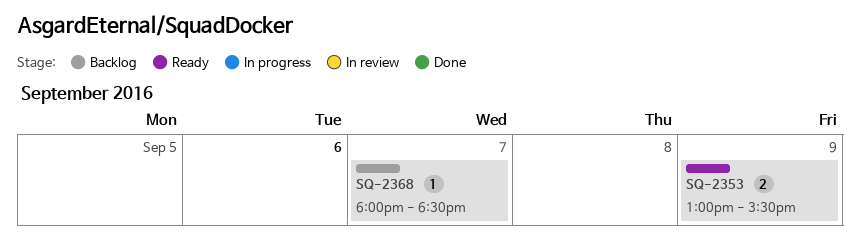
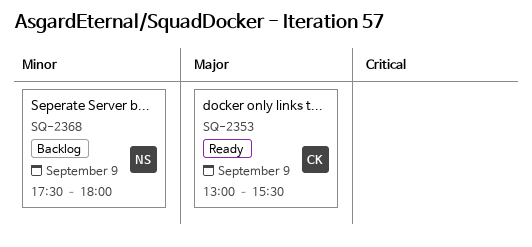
SQ-2368, day: Sep 7 -> Sep 9
SQ-2368, begins: 18:00 -> 17:30
SQ-2368, ends: 18:30 -> 18:00

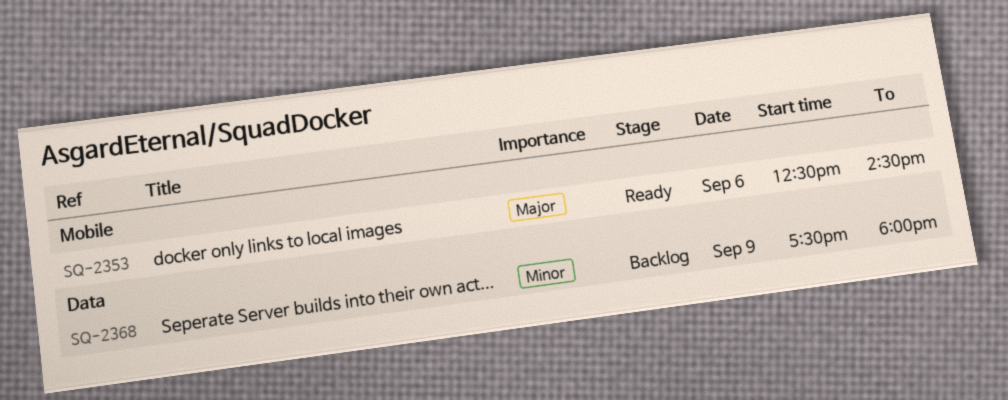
SQ-2353, day: Sep 9 -> Sep 6
SQ-2353, begins: 13:00 -> 12:30
SQ-2353, ends: 15:30 -> 14:30

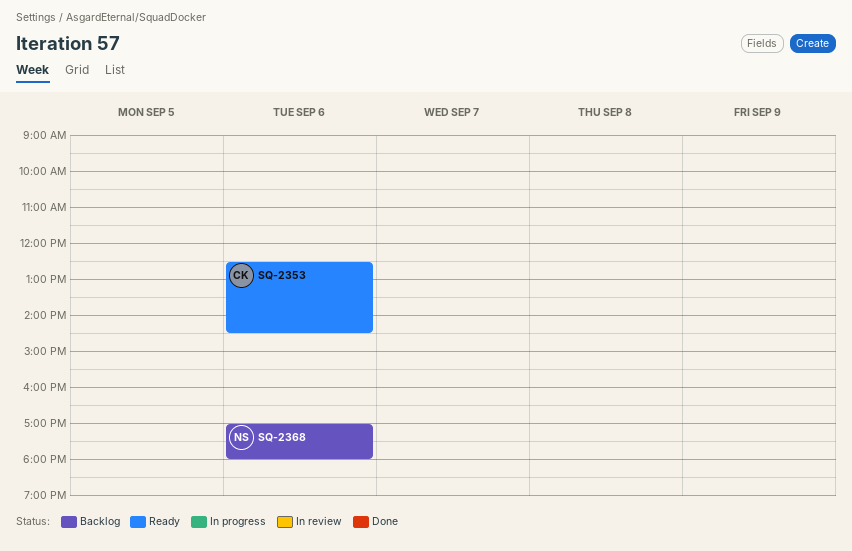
SQ-2368, day: Sep 9 -> Sep 6
SQ-2368, begins: 17:30 -> 17:00

